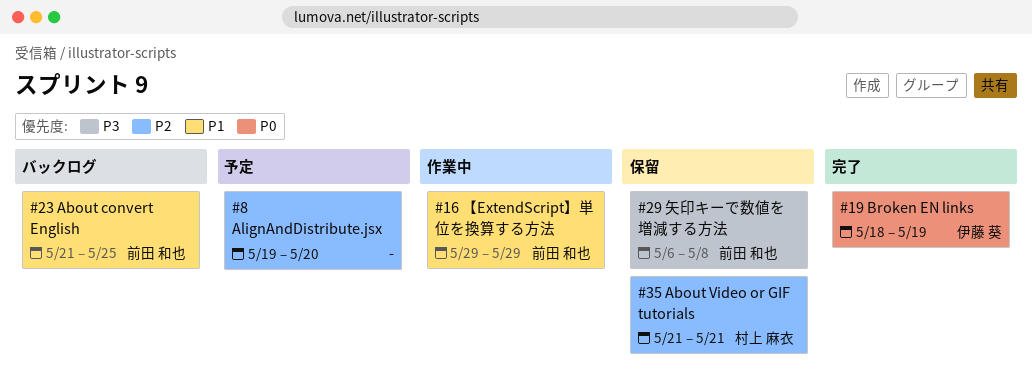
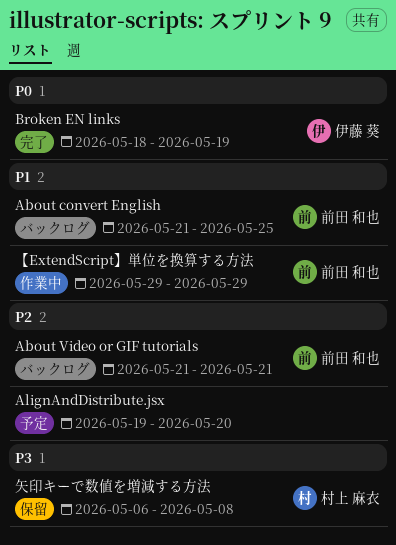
About Video or GIF tutorials, status: 保留 -> バックログ
About Video or GIF tutorials, owner: 村上 麻衣 -> 前田 和也
矢印キーで数値を増減する方法, owner: 前田 和也 -> 村上 麻衣

